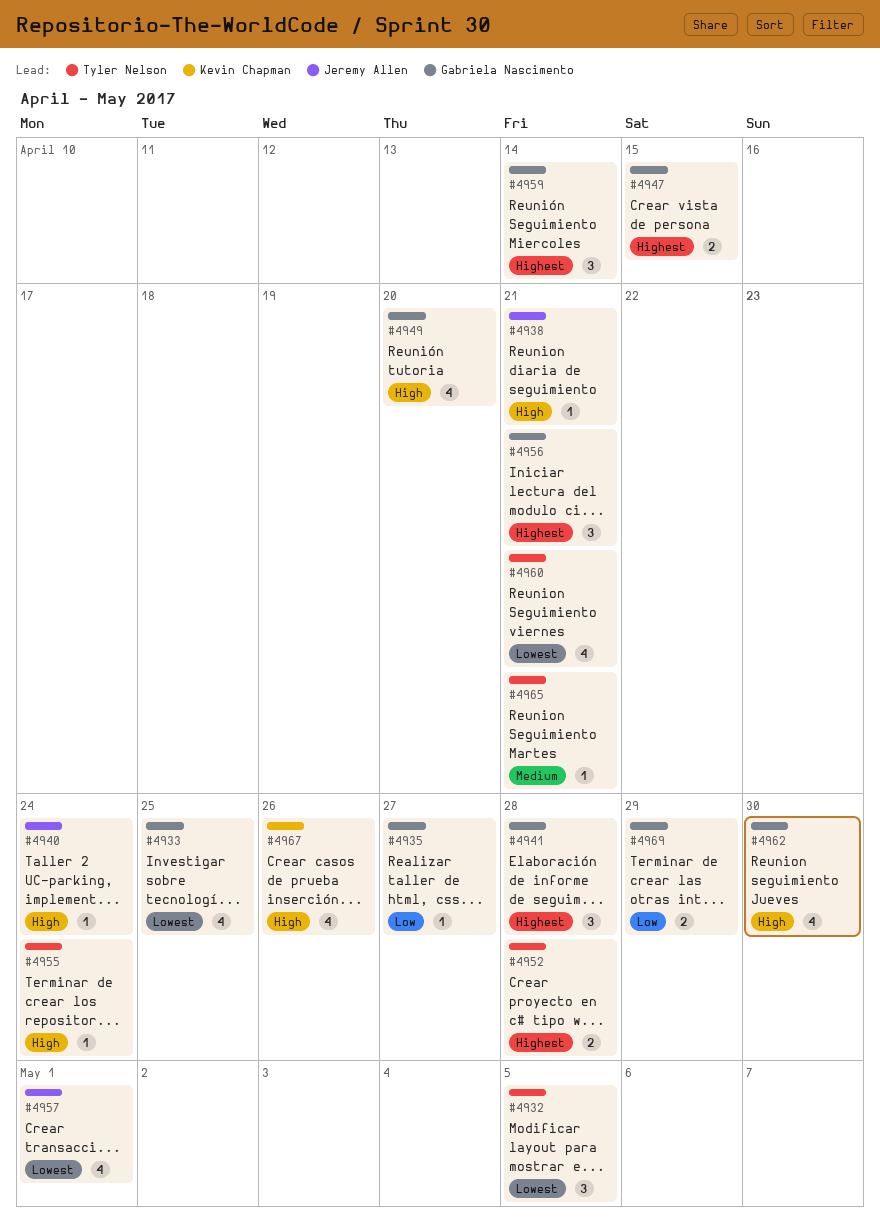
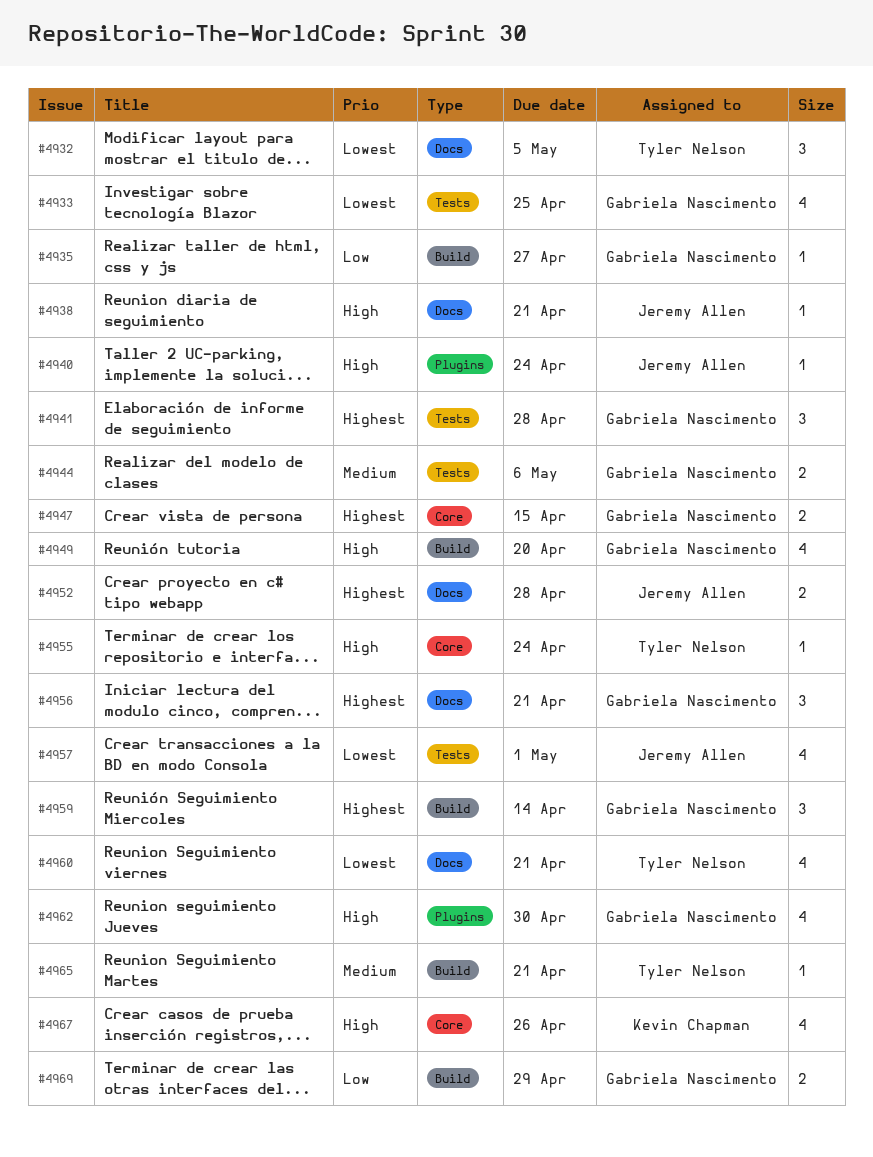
#4944: none -> present
#4952, owner: Tyler Nelson -> Jeremy Allen

